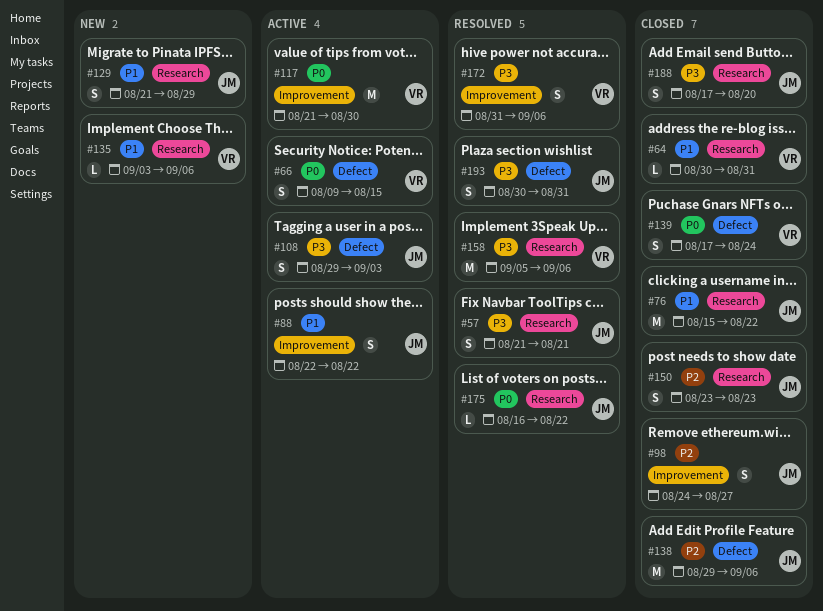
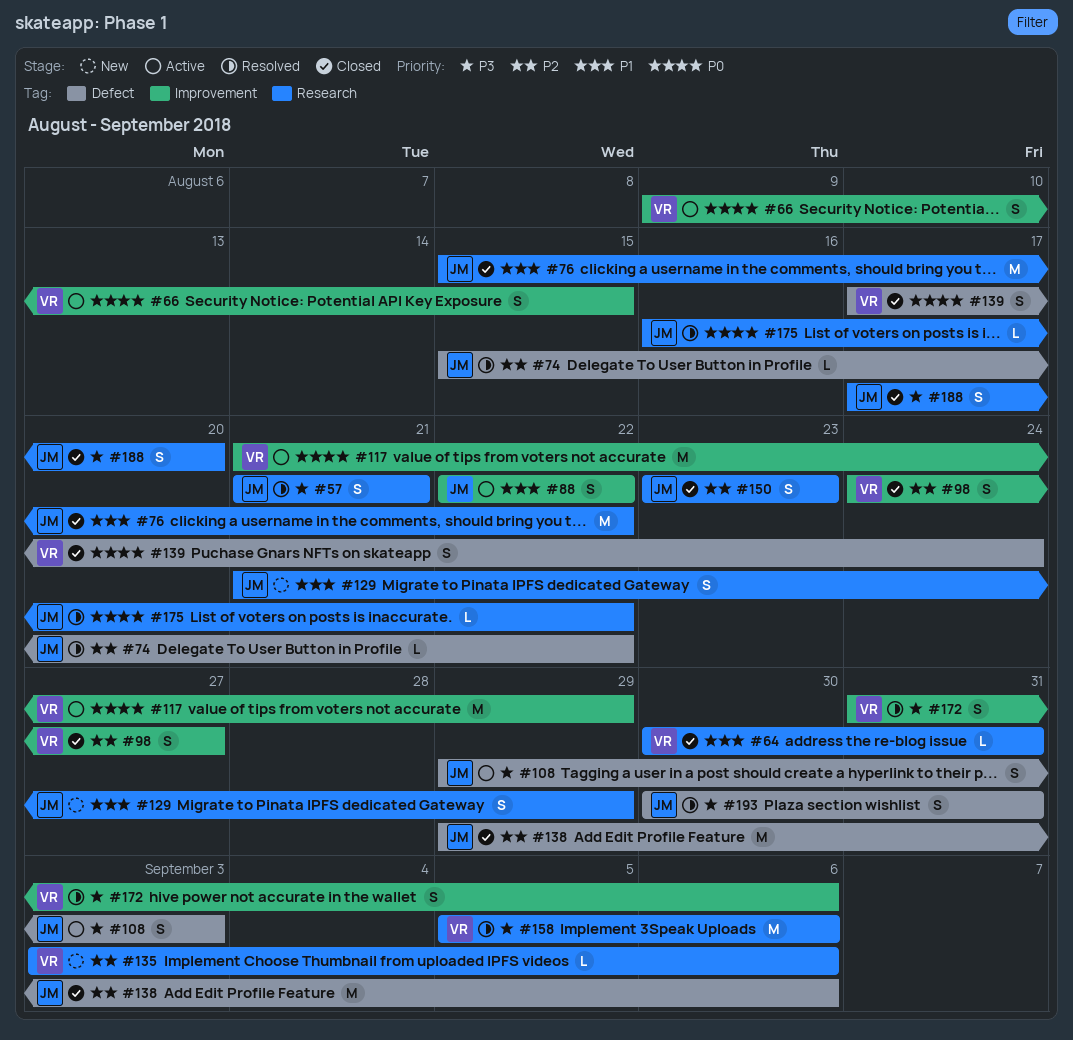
#66, label: Defect -> Improvement
#74: none -> present
#98, owner: JM -> VR
#117, due: Aug 30 -> Aug 29
#135, priority: P1 -> P2

